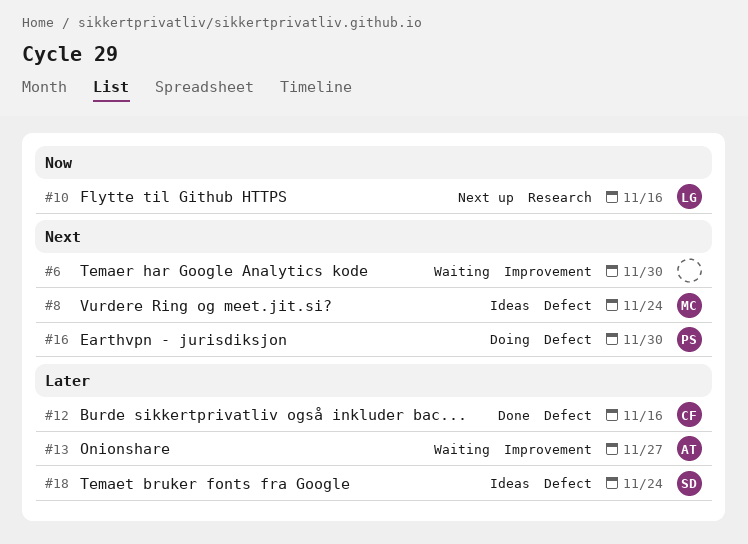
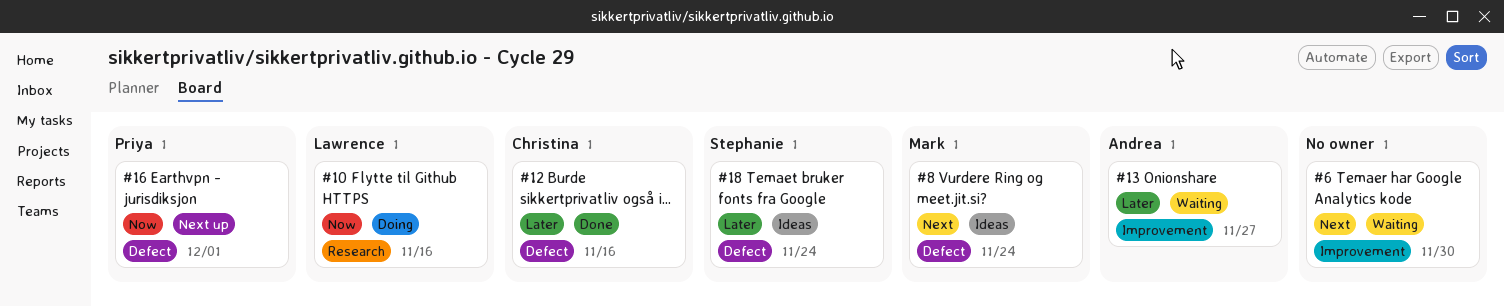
#10, status: Next up -> Doing
#16, status: Doing -> Next up
#16, priority: Next -> Now
#16, due: Nov 30 -> Dec 1

